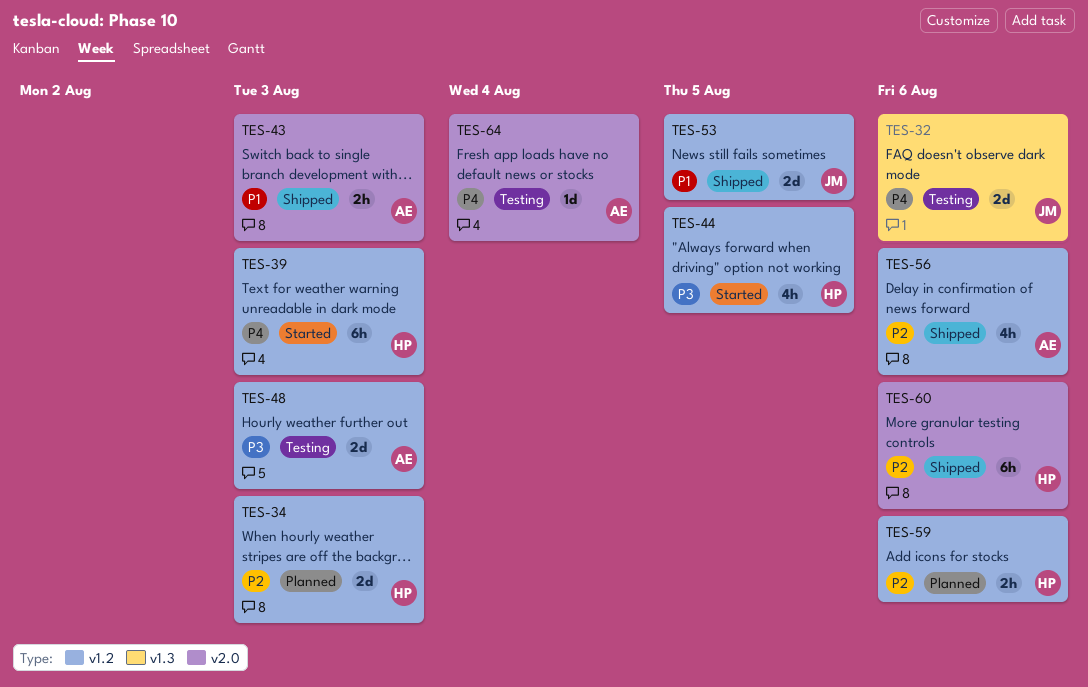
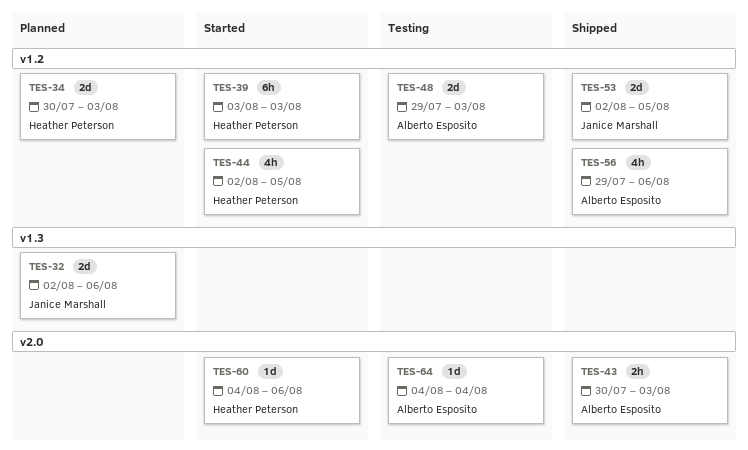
TES-32, status: Testing -> Planned
TES-59: present -> none
TES-60, status: Shipped -> Started
TES-60, estimate: 6h -> 1d

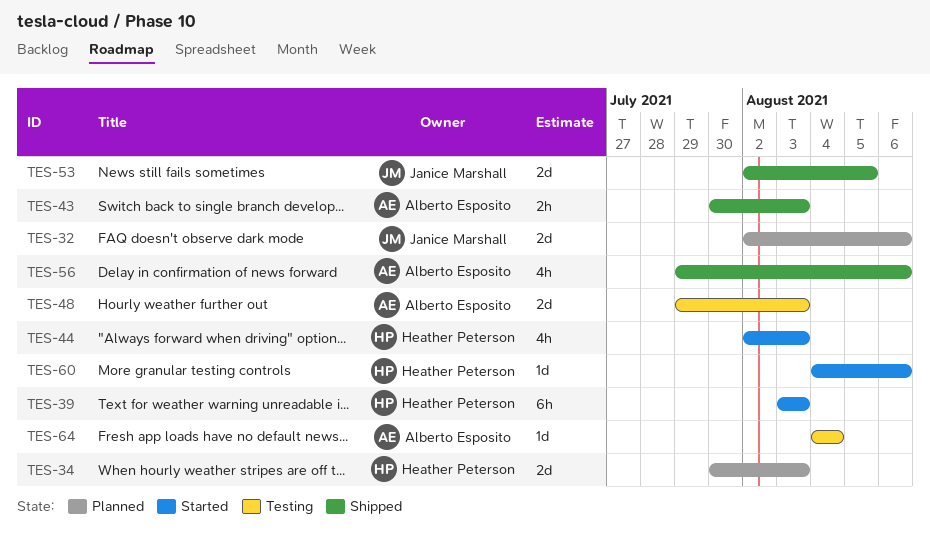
TES-44, due: Aug 5 -> Aug 3

